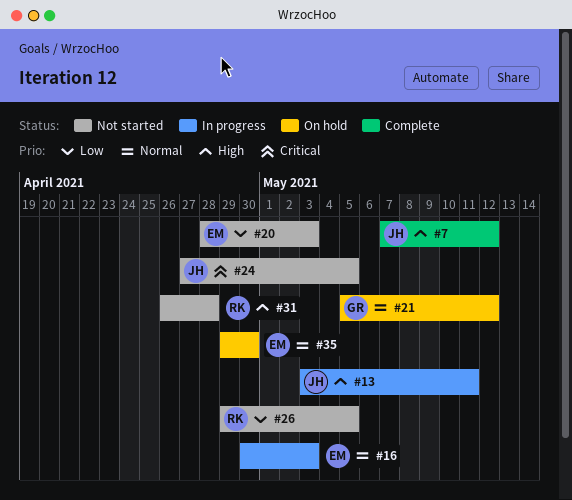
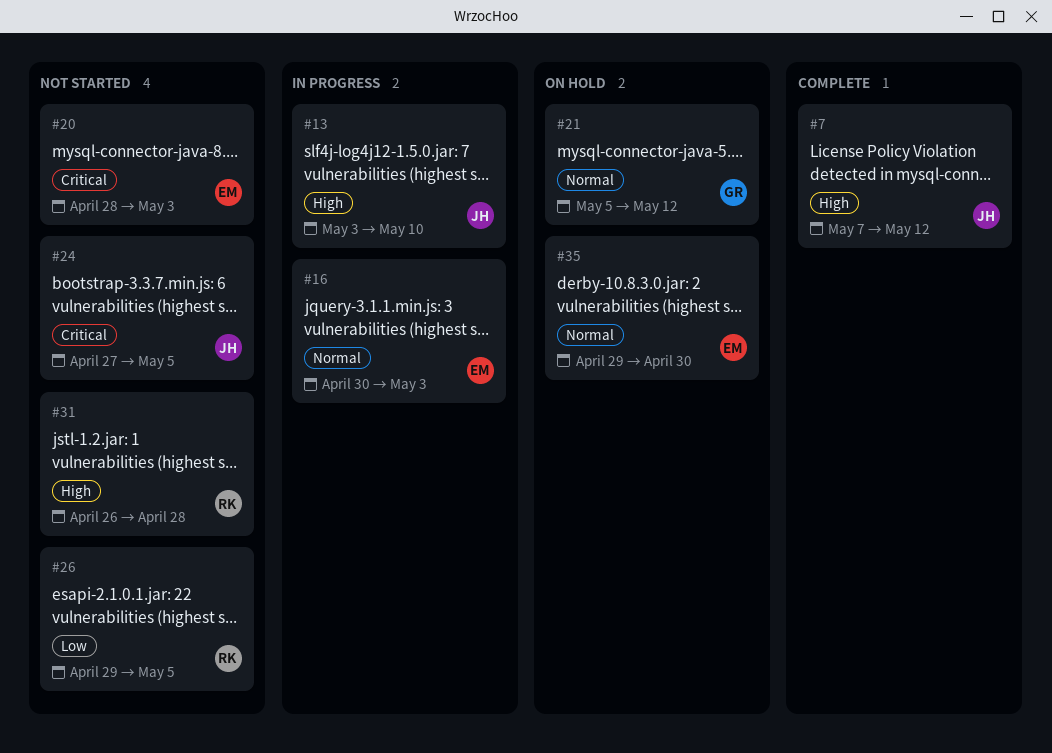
#13, due: May 11 -> May 10
#20, priority: Low -> Critical

